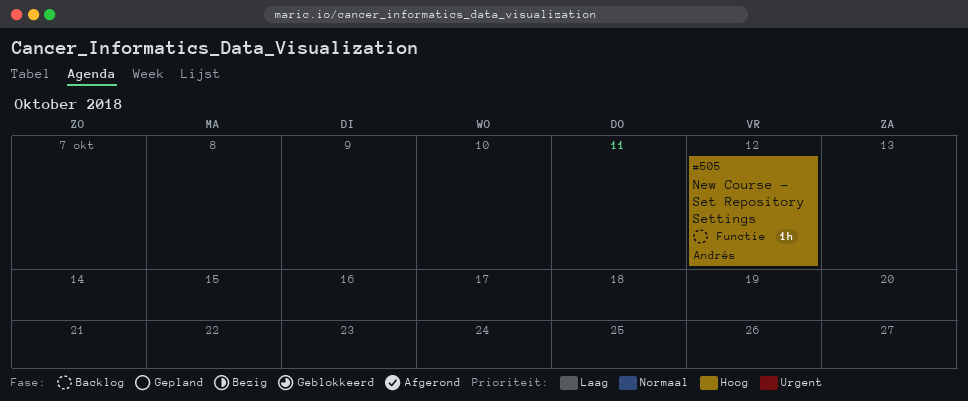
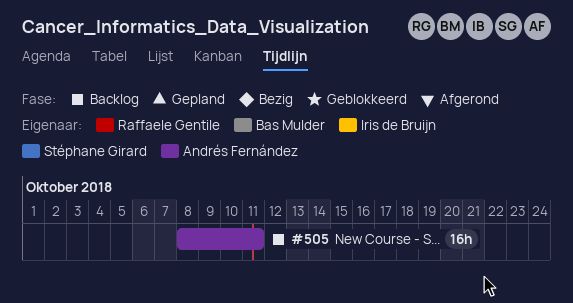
#505, estimate: 1h -> 16h
#505, due: Oct 12 -> Oct 11

